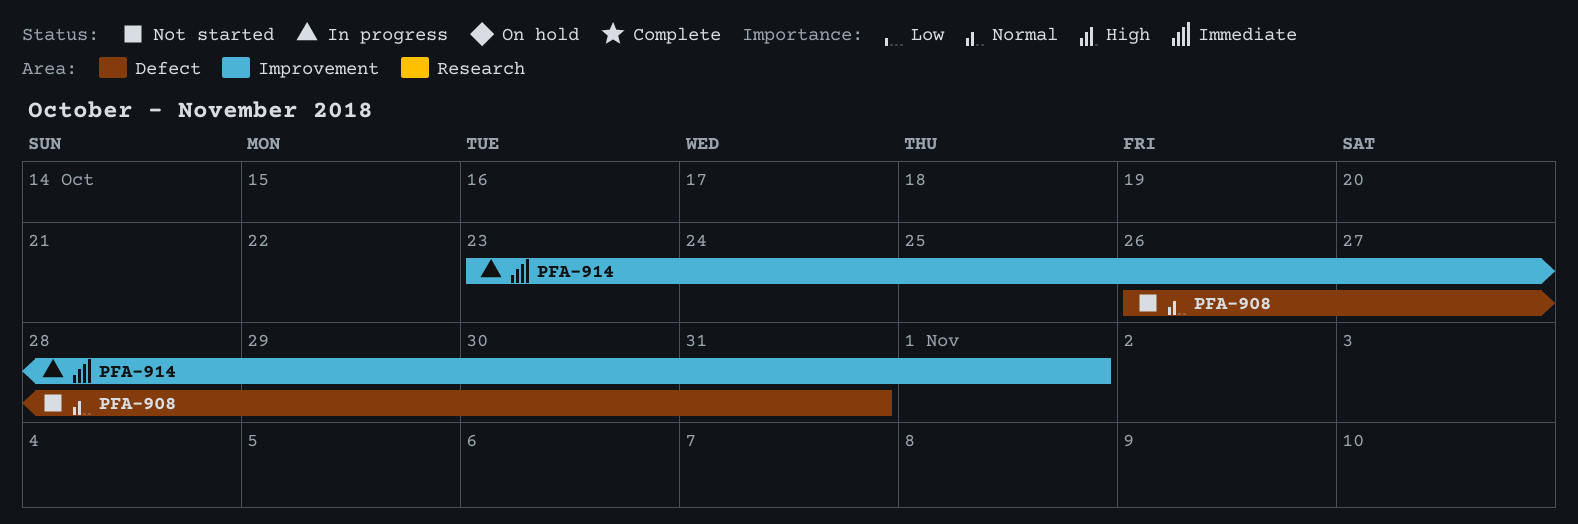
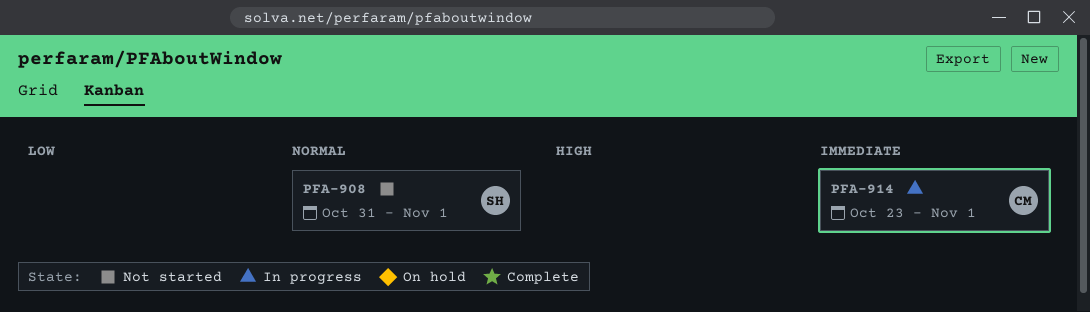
PFA-908, start: Oct 26 -> Oct 31
PFA-908, due: Oct 31 -> Nov 1

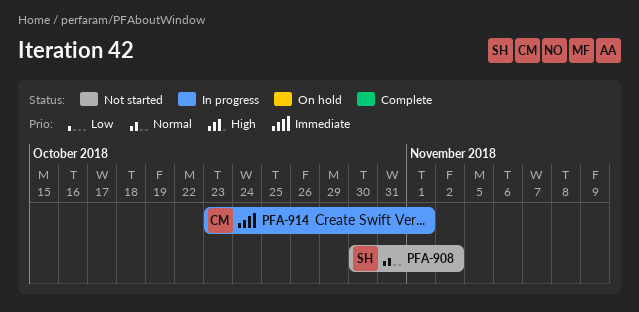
PFA-908, start: Oct 31 -> Oct 30
PFA-908, due: Nov 1 -> Nov 2

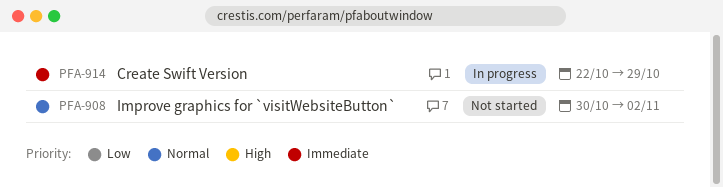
PFA-914, start: Oct 23 -> Oct 22
PFA-914, due: Nov 1 -> Oct 29

